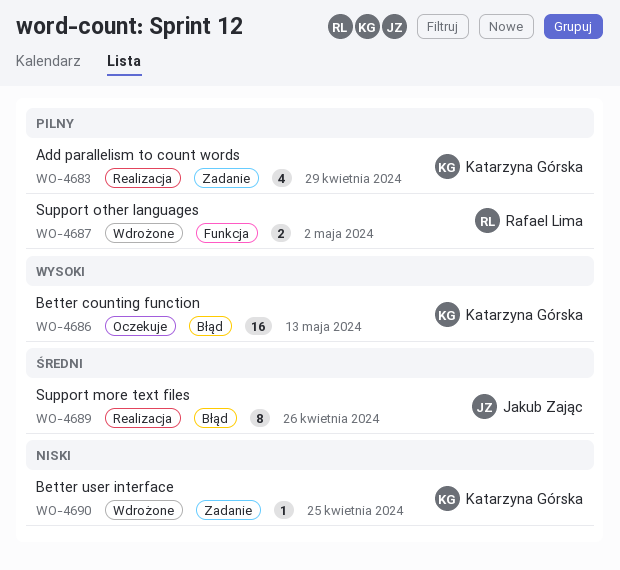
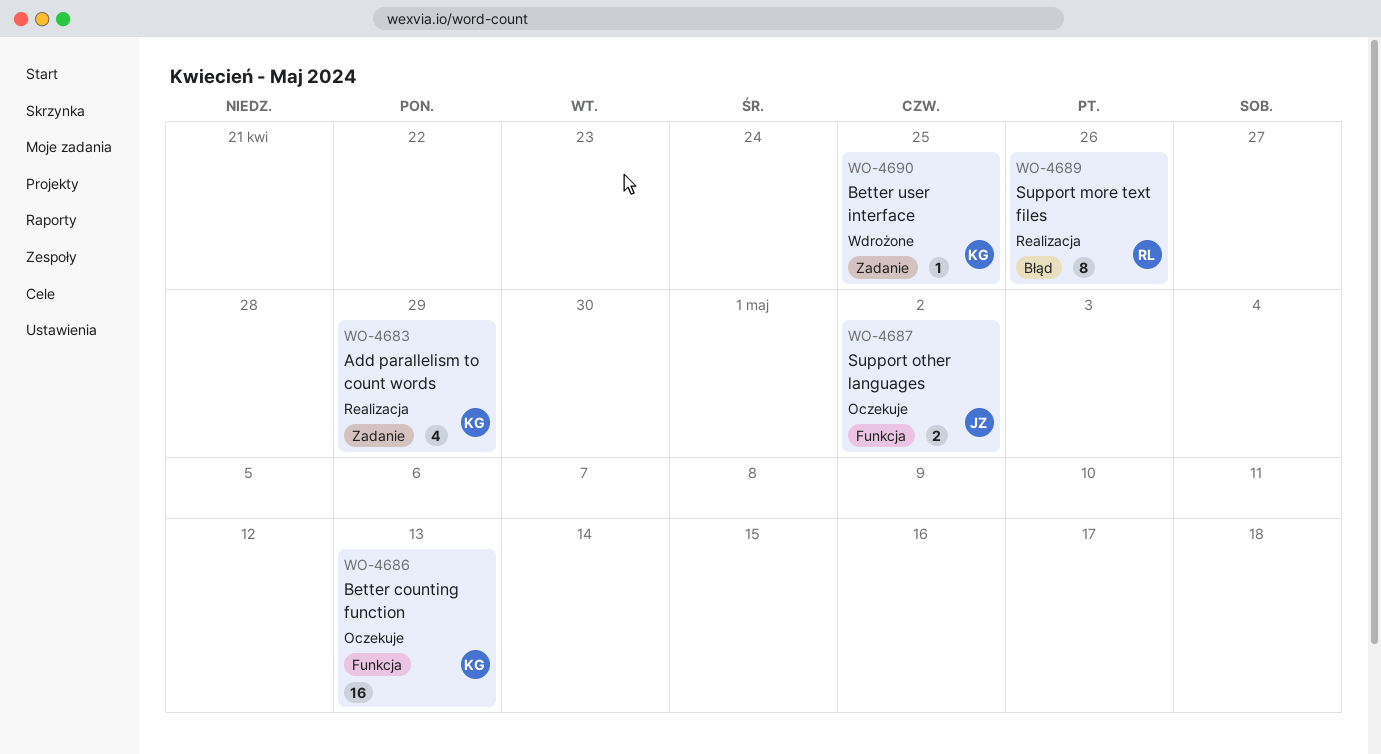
WO-4686, label: Błąd -> Funkcja
WO-4687, status: Wdrożone -> Oczekuje
WO-4687, owner: Rafael Lima -> Jakub Zając
WO-4689, owner: Jakub Zając -> Rafael Lima

